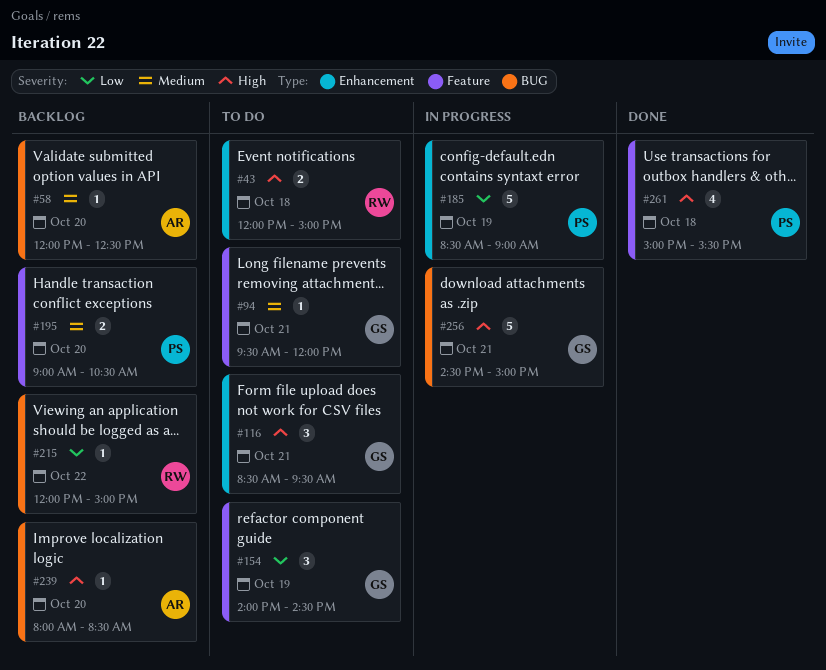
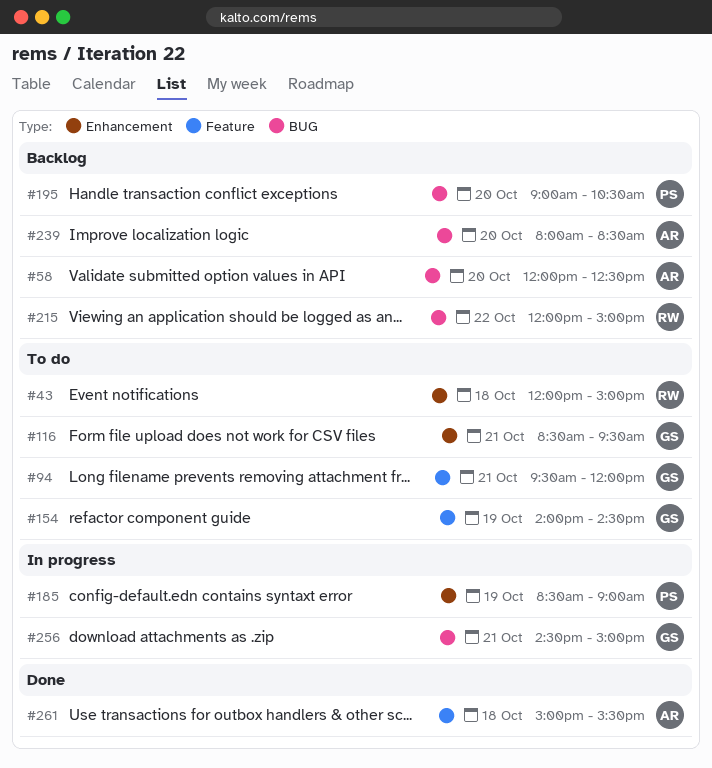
#195, label: Feature -> BUG
#261, owner: PS -> AR

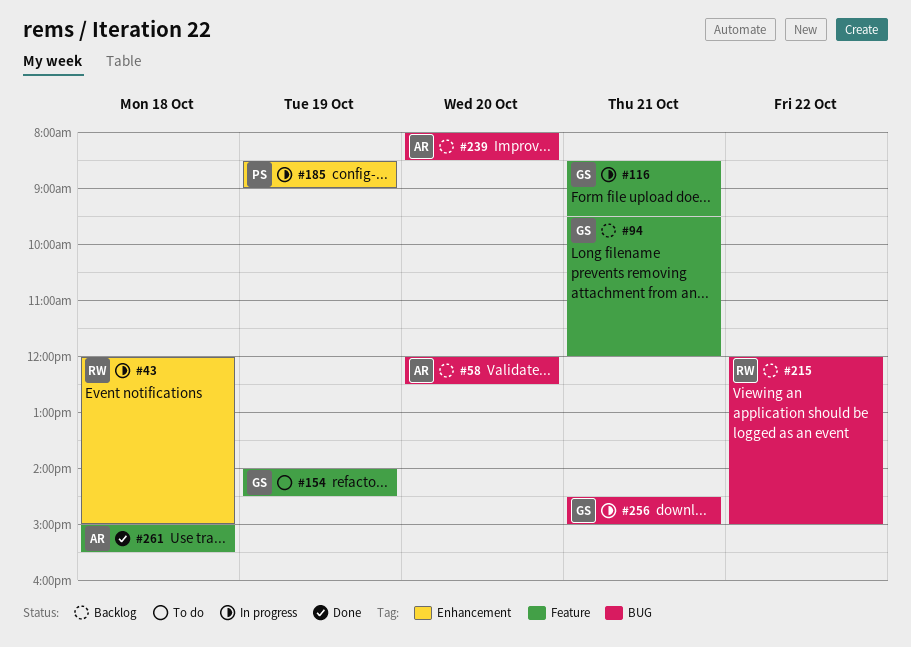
#43, status: To do -> In progress
#94, status: To do -> Backlog
#116, status: To do -> In progress
#116, label: Enhancement -> Feature
#195: present -> none

